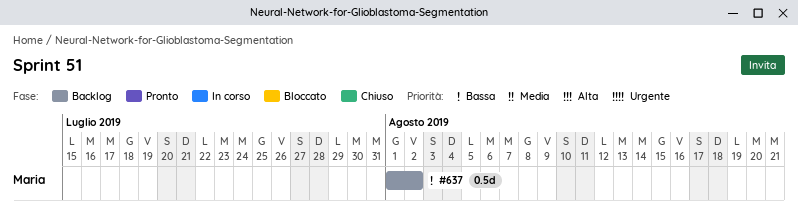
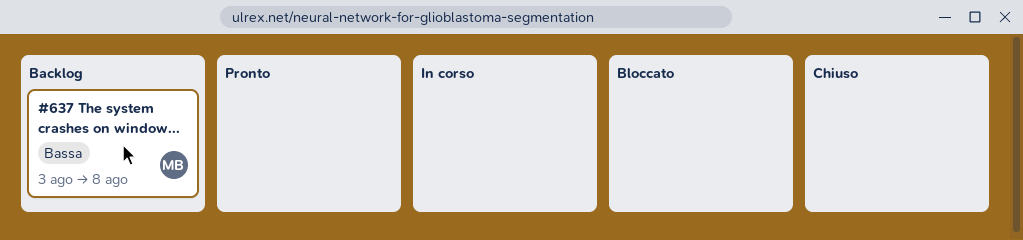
#637, start: Aug 1 -> Aug 3
#637, due: Aug 2 -> Aug 8

